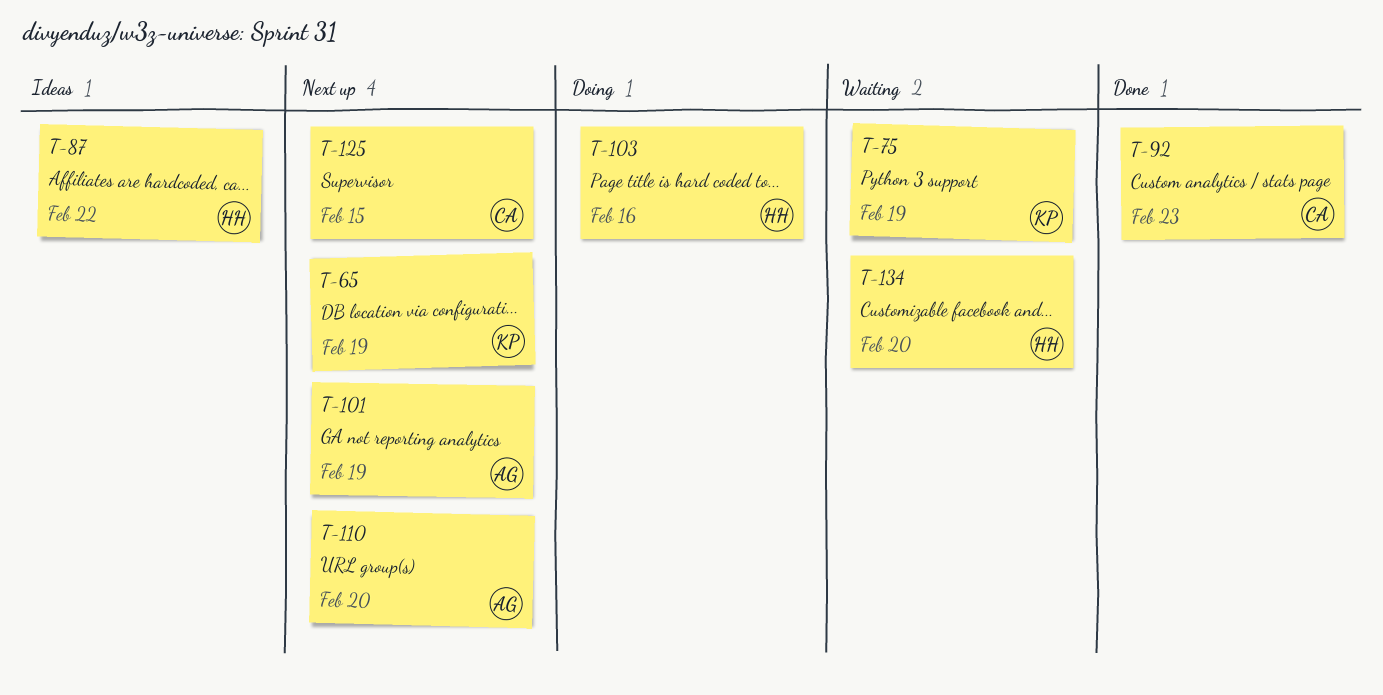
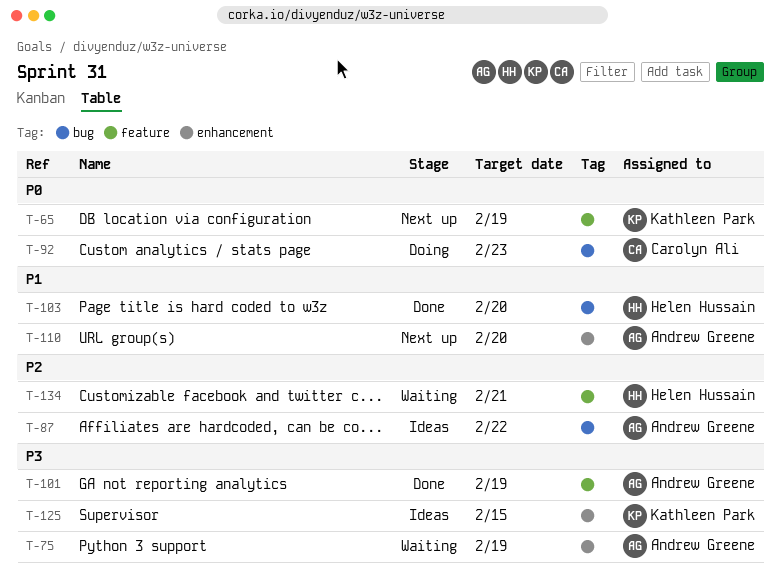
T-75, owner: Kathleen Park -> Andrew Greene
T-87, owner: Helen Hussain -> Andrew Greene
T-92, status: Done -> Doing
T-101, status: Next up -> Done
T-103, status: Doing -> Done
T-103, due: Feb 16 -> Feb 20
T-125, status: Next up -> Ideas
T-125, owner: Carolyn Ali -> Kathleen Park
T-134, due: Feb 20 -> Feb 21

